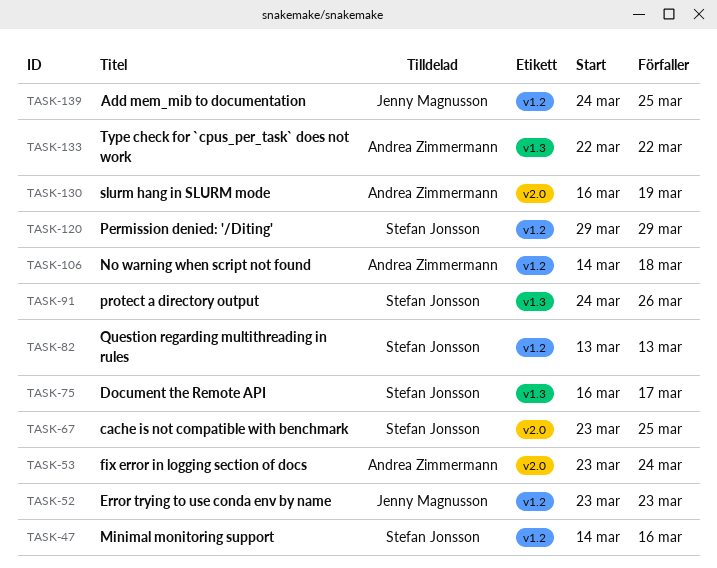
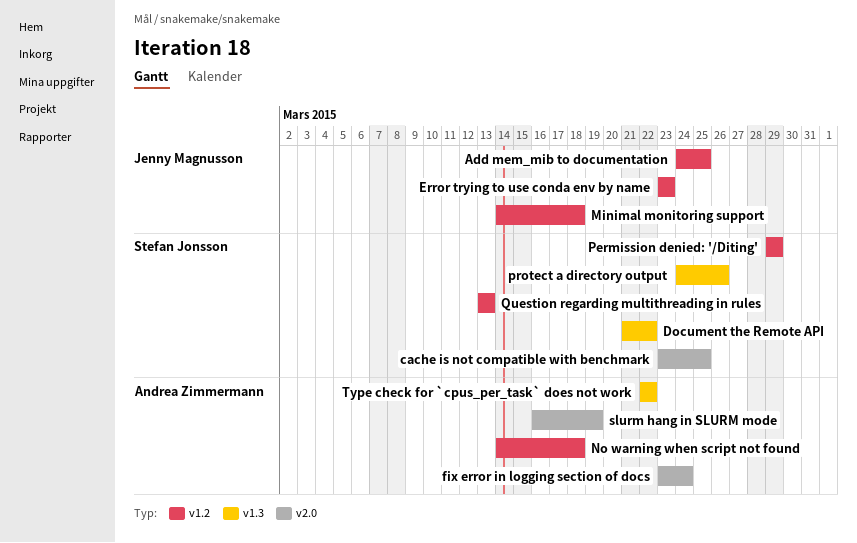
Document the Remote API, start: Mar 16 -> Mar 21
Document the Remote API, due: Mar 17 -> Mar 22
Minimal monitoring support, owner: Stefan Jonsson -> Jenny Magnusson
Minimal monitoring support, due: Mar 16 -> Mar 18

